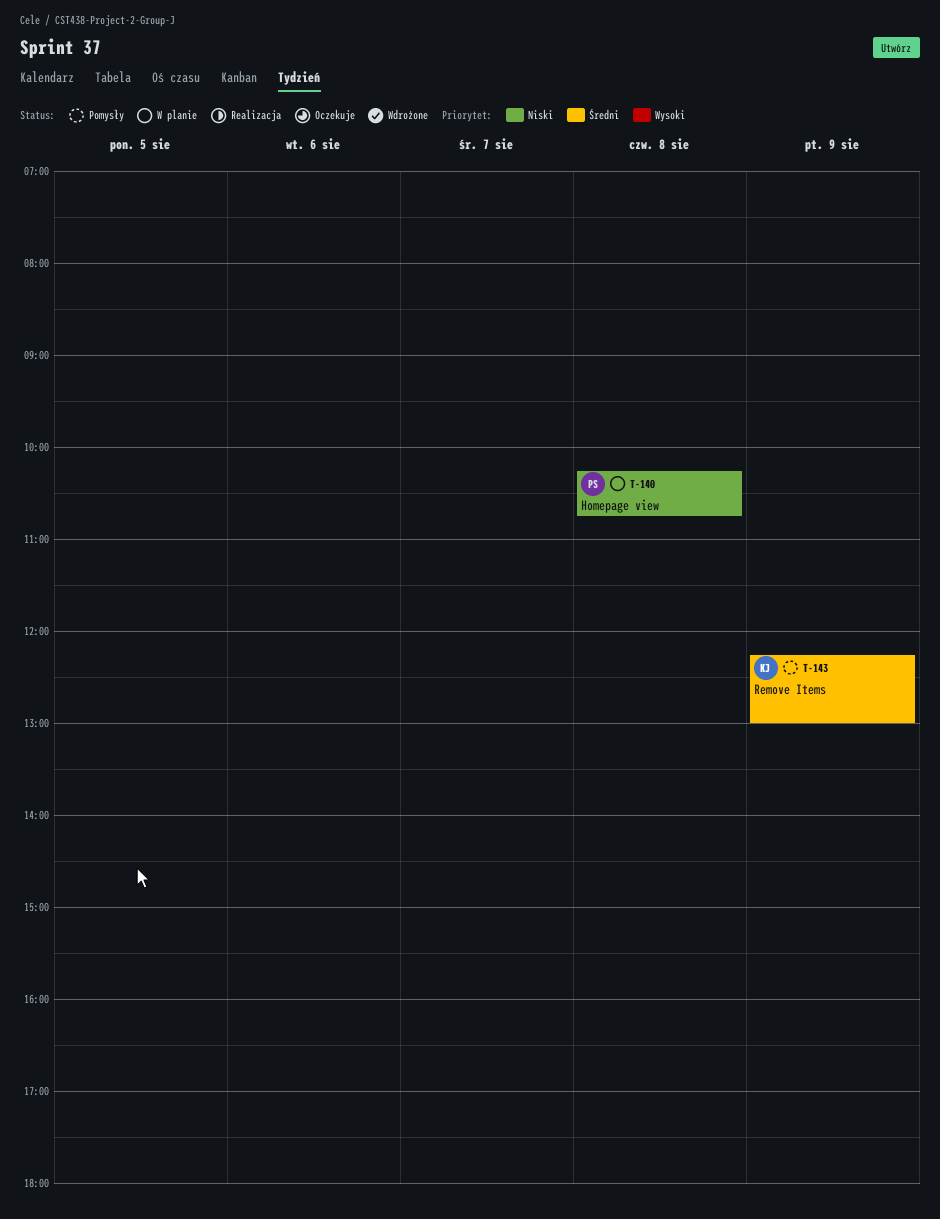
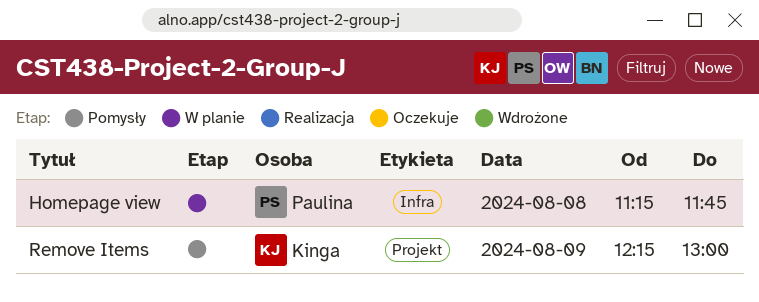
Homepage view, begins: 10:15 -> 11:15
Homepage view, ends: 10:45 -> 11:45

